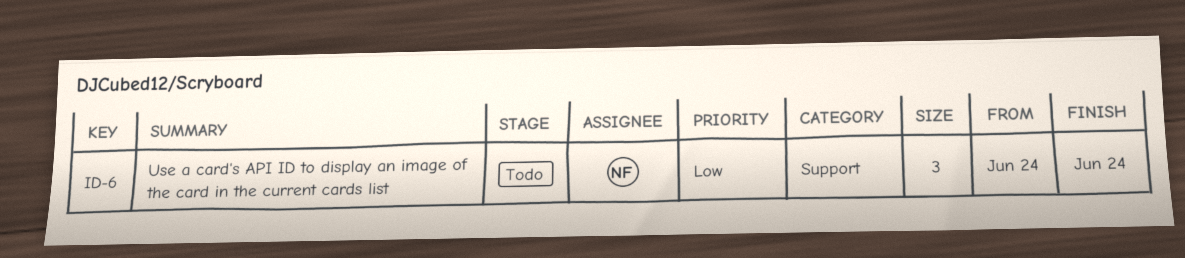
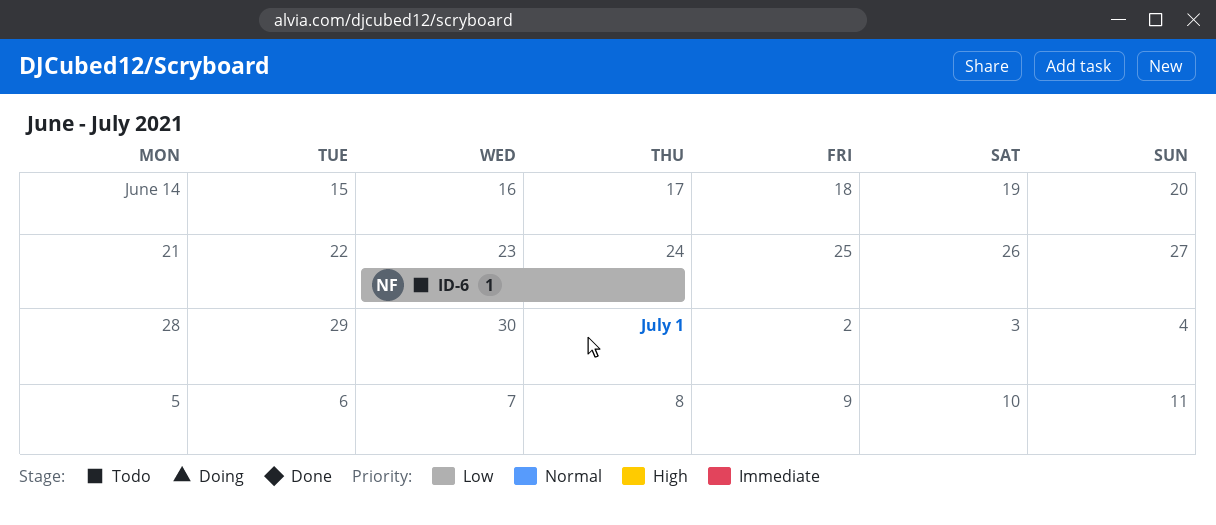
ID-6, estimate: 3 -> 1
ID-6, start: Jun 24 -> Jun 23

